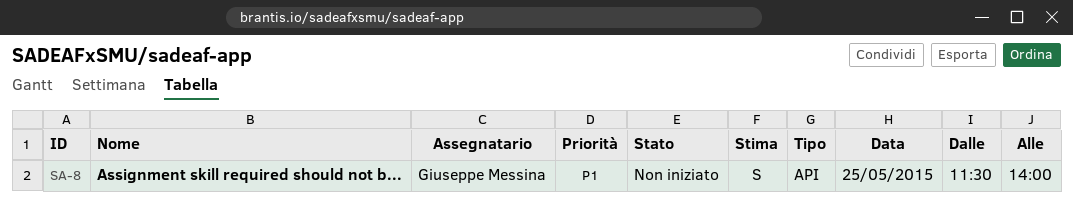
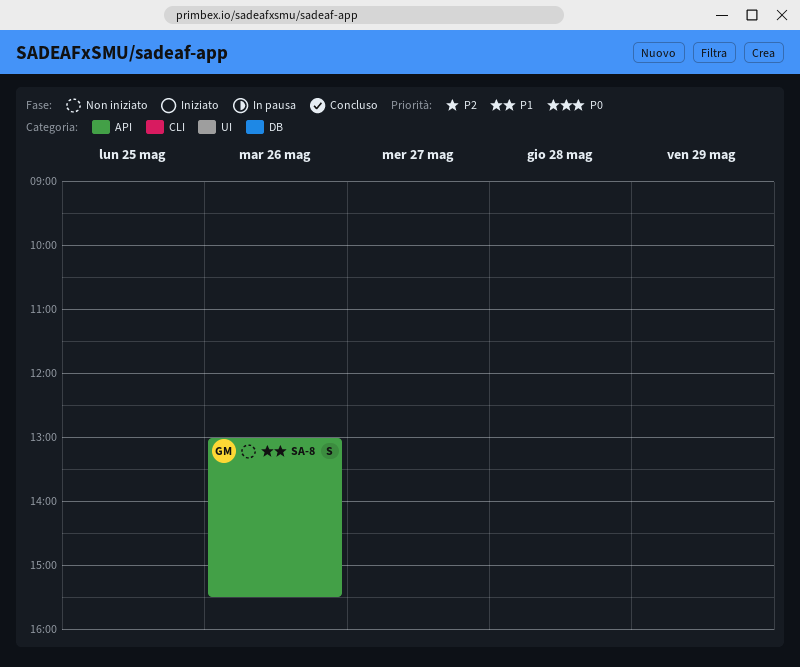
SA-8, day: May 25 -> May 26
SA-8, begins: 11:30 -> 13:00
SA-8, ends: 14:00 -> 15:30

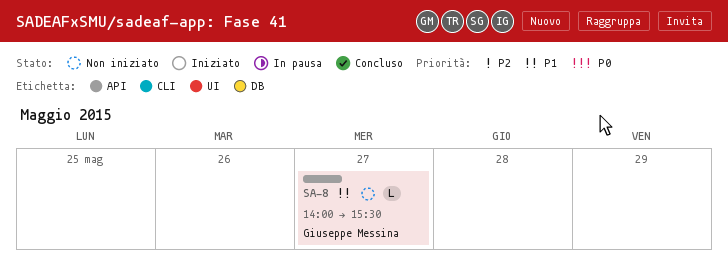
SA-8, estimate: S -> L
SA-8, day: May 26 -> May 27
SA-8, begins: 13:00 -> 14:00

